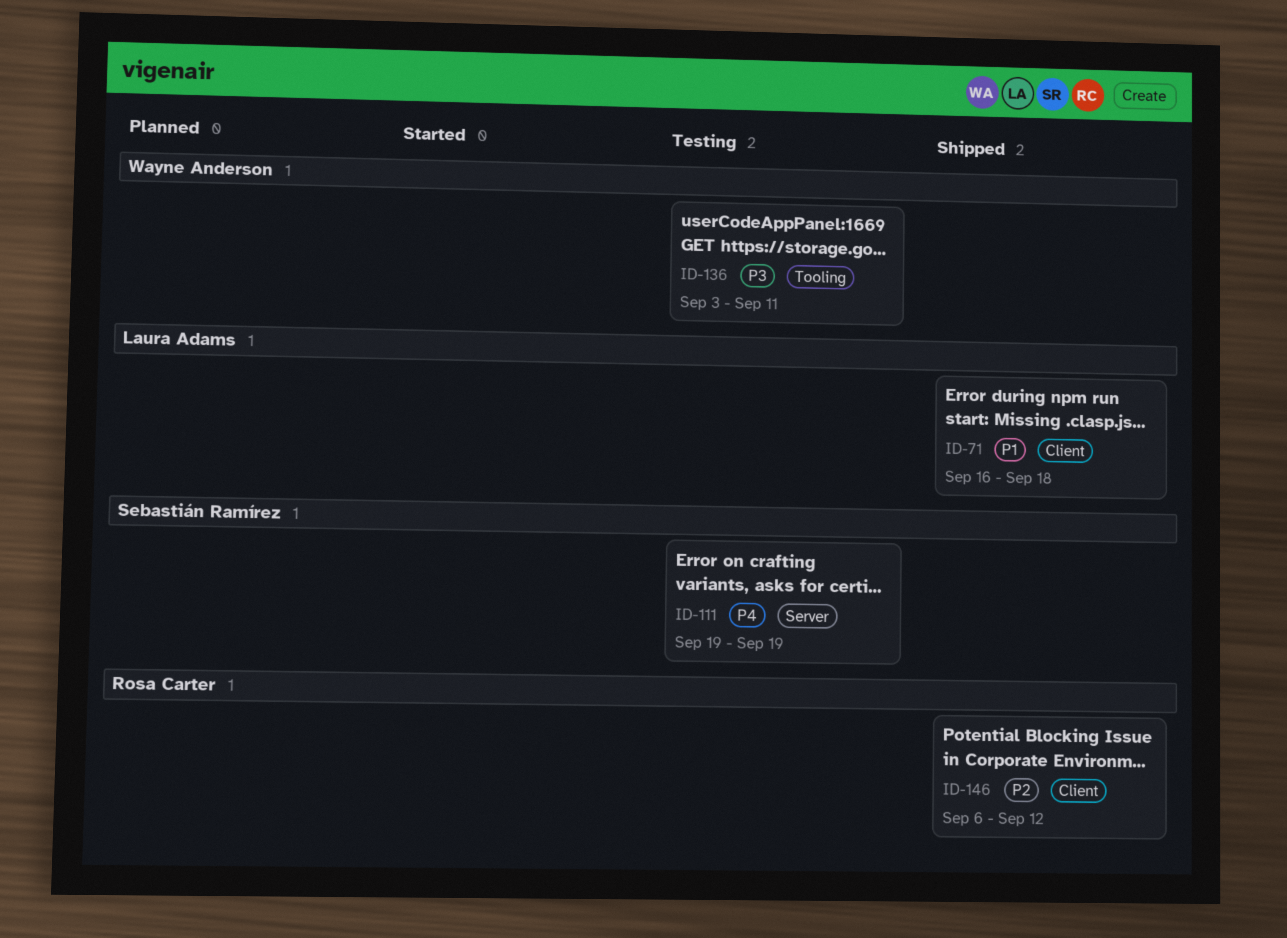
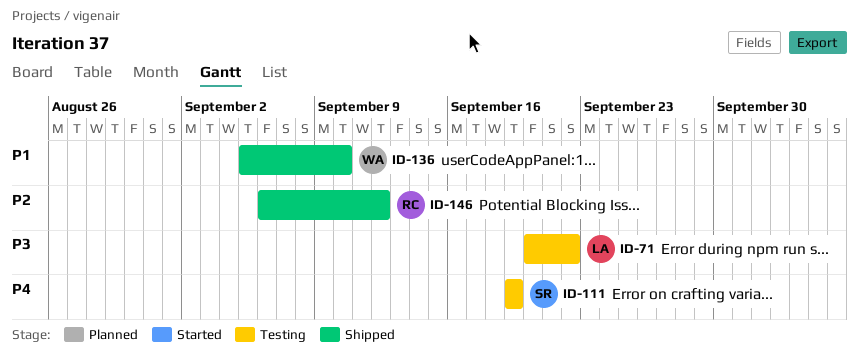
ID-71, status: Shipped -> Testing
ID-71, priority: P1 -> P3
ID-71, start: Sep 16 -> Sep 20
ID-71, due: Sep 18 -> Sep 22
ID-136, status: Testing -> Shipped
ID-136, priority: P3 -> P1
ID-136, start: Sep 3 -> Sep 5
ID-136, due: Sep 11 -> Sep 10

